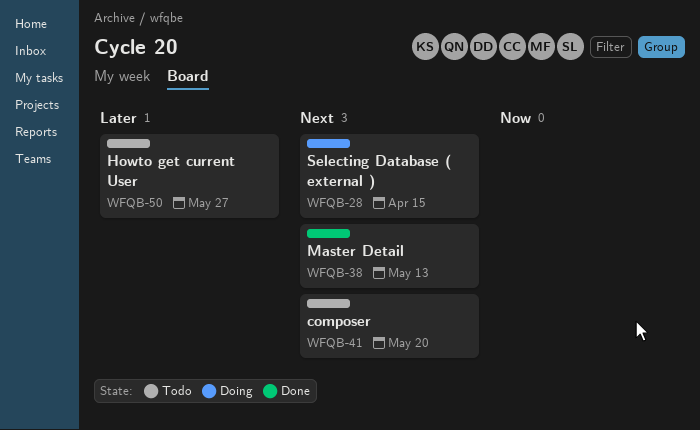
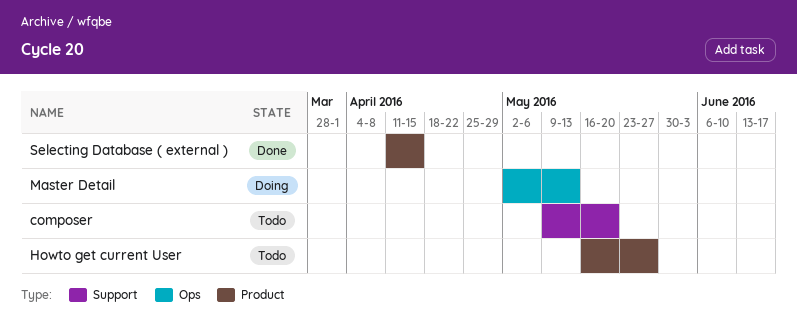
Master Detail, status: Done -> Doing
Selecting Database ( external ), status: Doing -> Done

